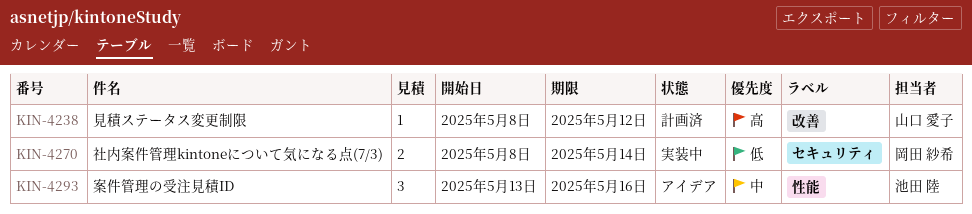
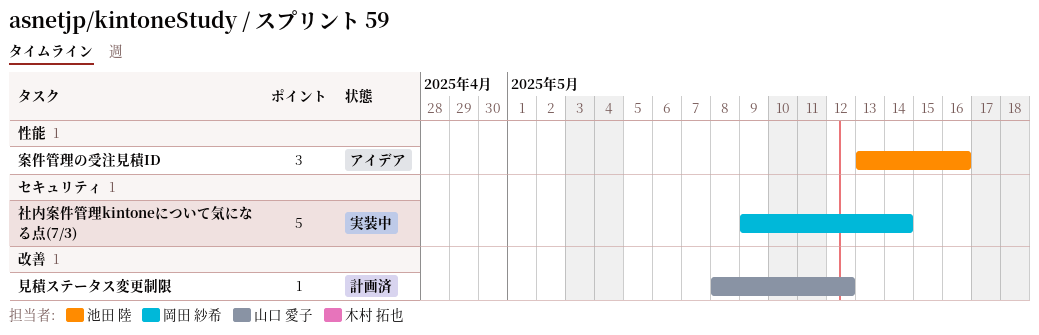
社内案件管理kintoneについて気になる点(7/3), estimate: 2 -> 5
社内案件管理kintoneについて気になる点(7/3), start: May 8 -> May 9

